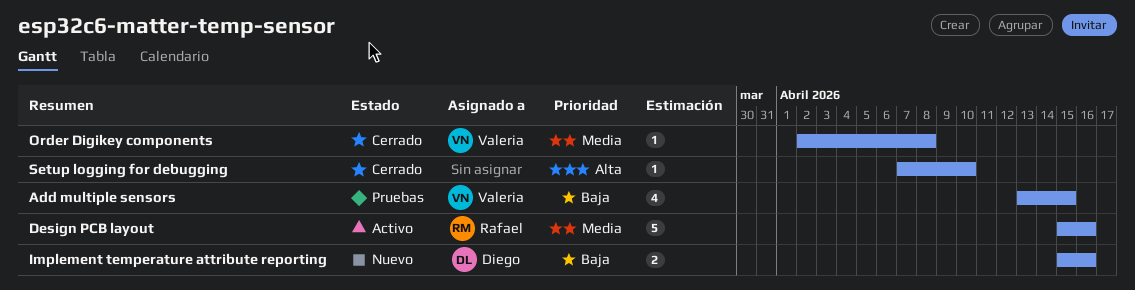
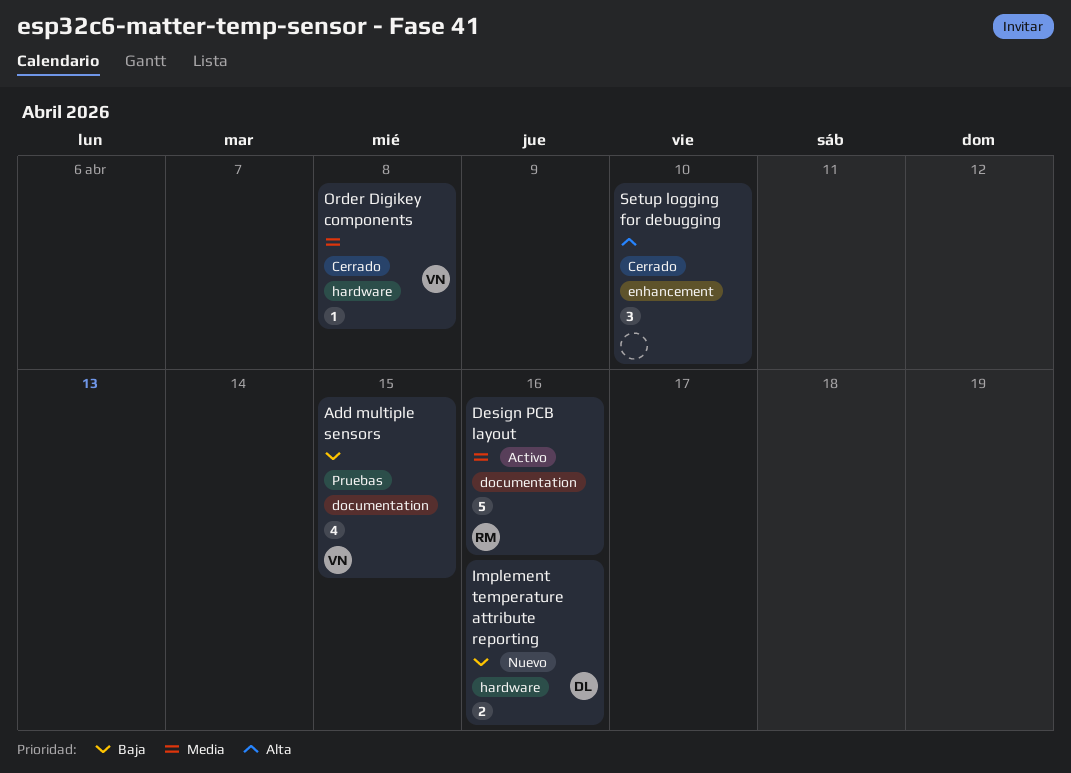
Setup logging for debugging, estimate: 1 -> 3

